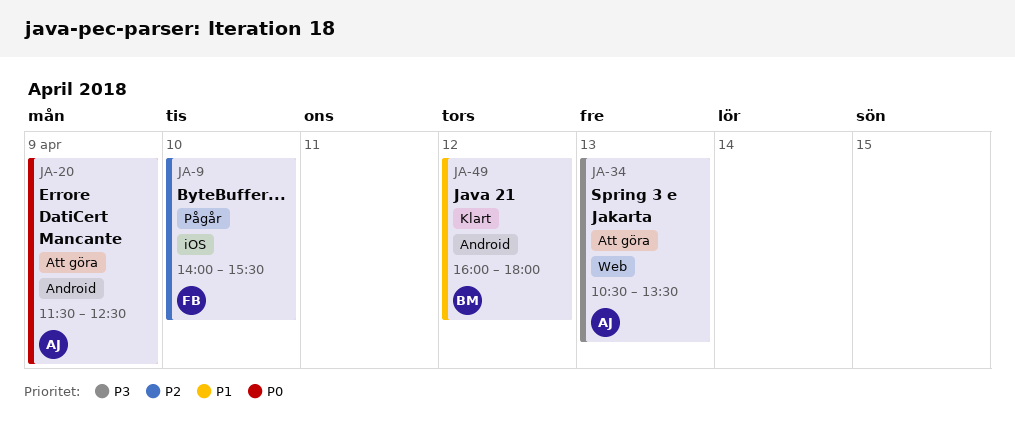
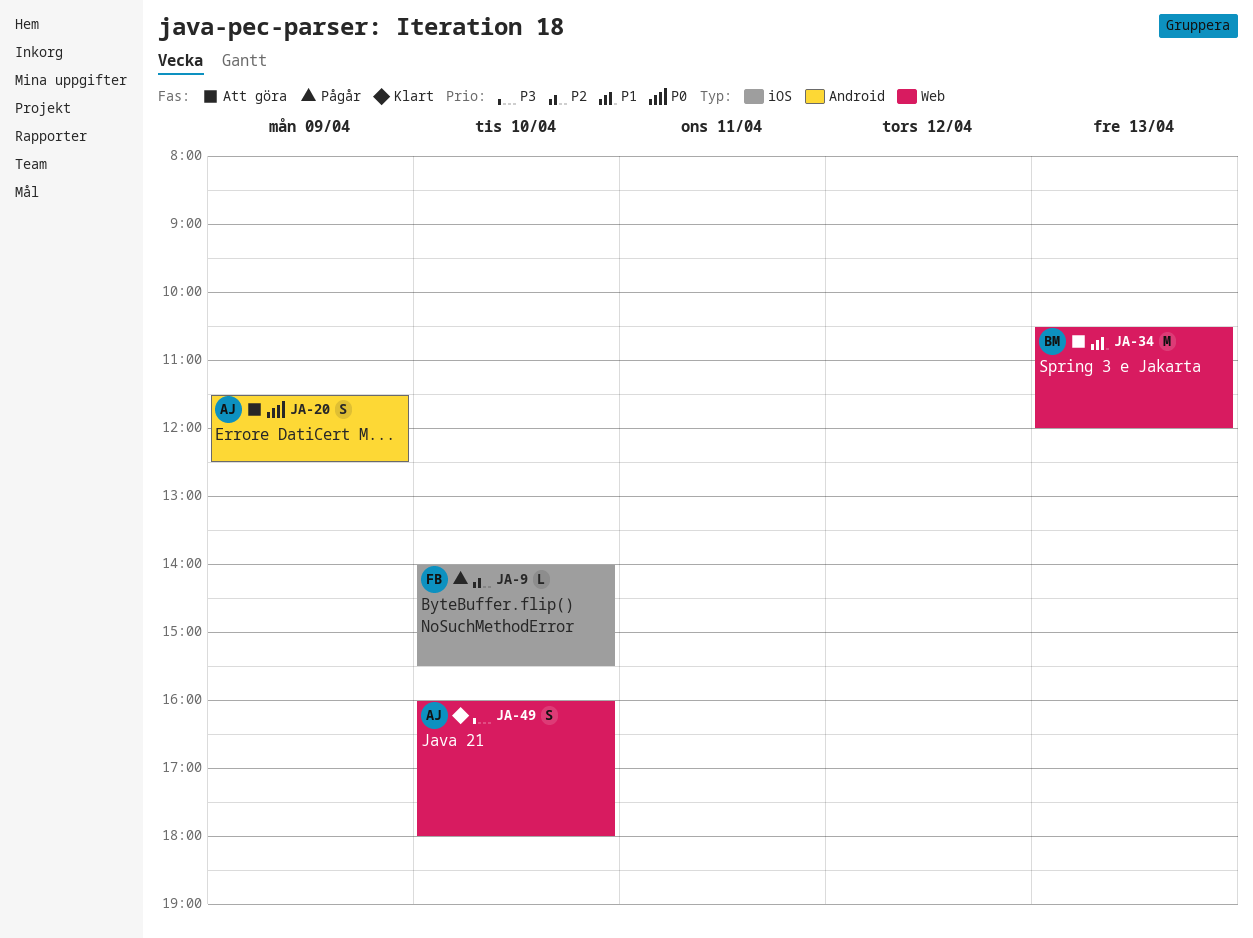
JA-34, owner: AJ -> BM
JA-34, priority: P3 -> P1
JA-34, ends: 13:30 -> 12:00
JA-49, owner: BM -> AJ
JA-49, priority: P1 -> P3
JA-49, label: Android -> Web
JA-49, day: Apr 12 -> Apr 10

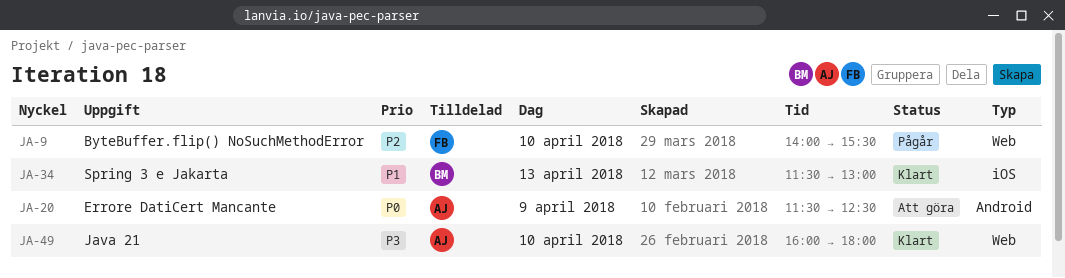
JA-9, label: iOS -> Web
JA-34, status: Att göra -> Klart
JA-34, label: Web -> iOS
JA-34, begins: 10:30 -> 11:30
JA-34, ends: 12:00 -> 13:00

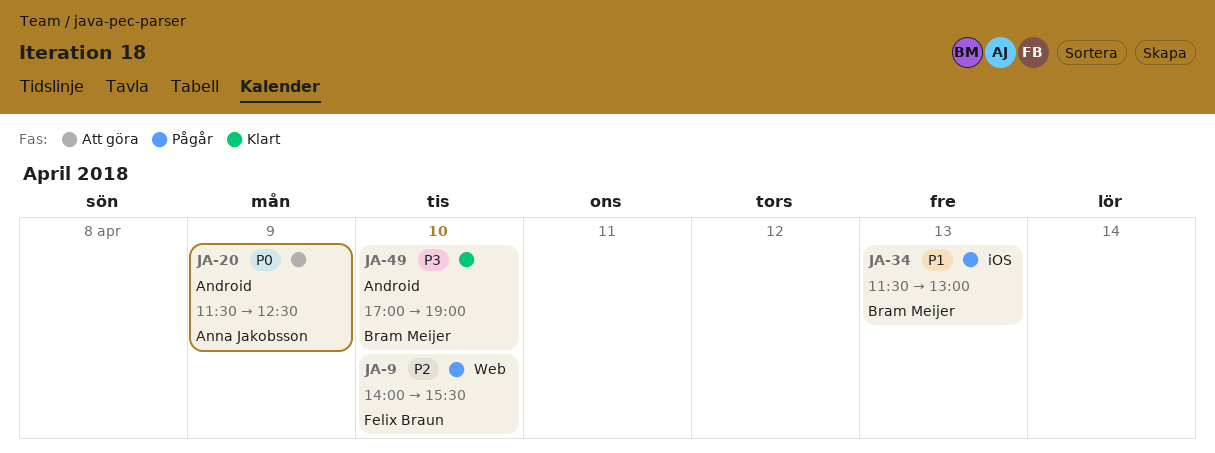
JA-34, status: Klart -> Pågår
JA-49, owner: Anna Jakobsson -> Bram Meijer
JA-49, label: Web -> Android
JA-49, begins: 16:00 -> 17:00
JA-49, ends: 18:00 -> 19:00

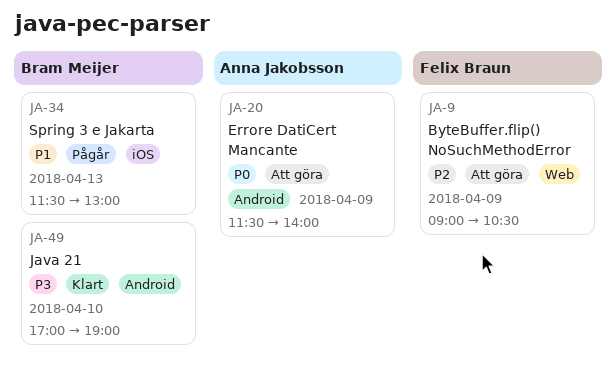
JA-9, status: Pågår -> Att göra
JA-9, day: Apr 10 -> Apr 9
JA-9, begins: 14:00 -> 09:00
JA-9, ends: 15:30 -> 10:30
JA-20, ends: 12:30 -> 14:00

